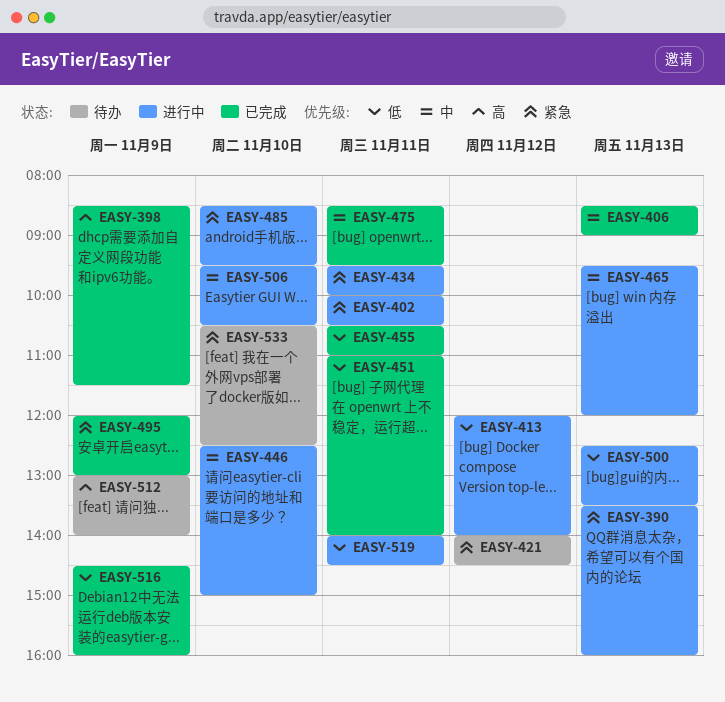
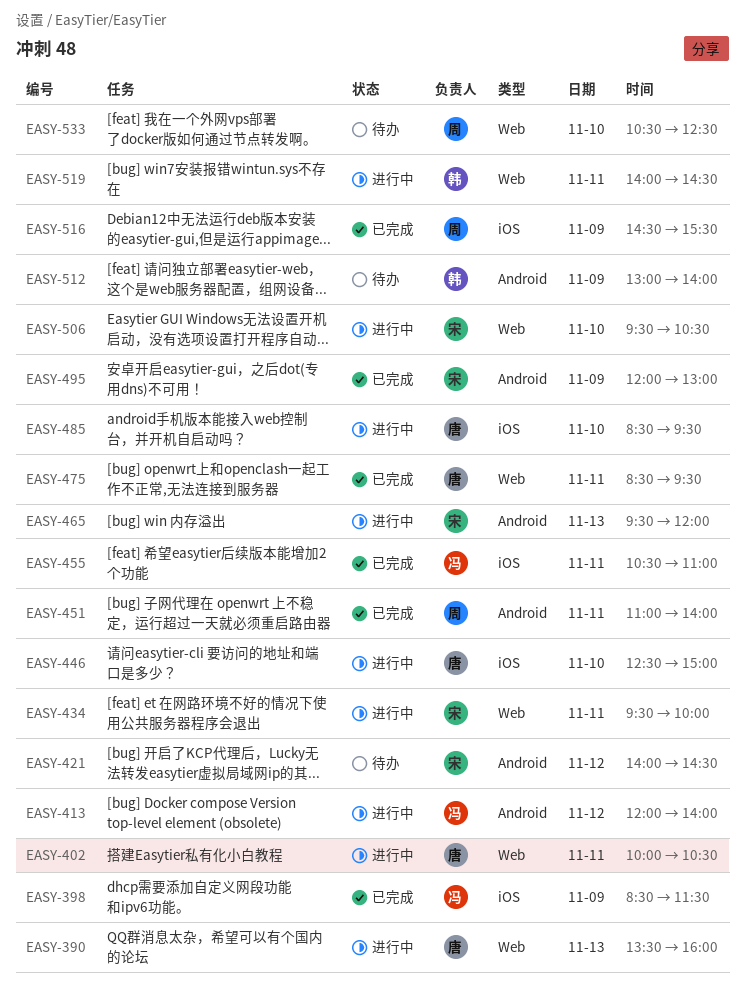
EASY-406: present -> none
EASY-500: present -> none
EASY-516, ends: 16:00 -> 15:30

